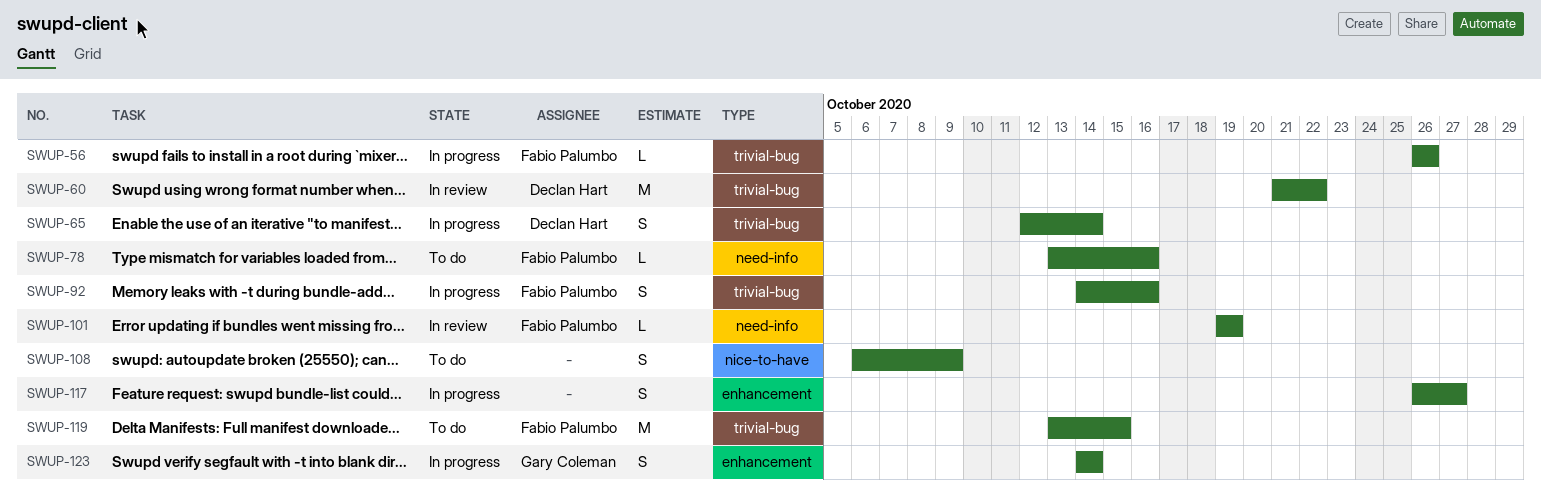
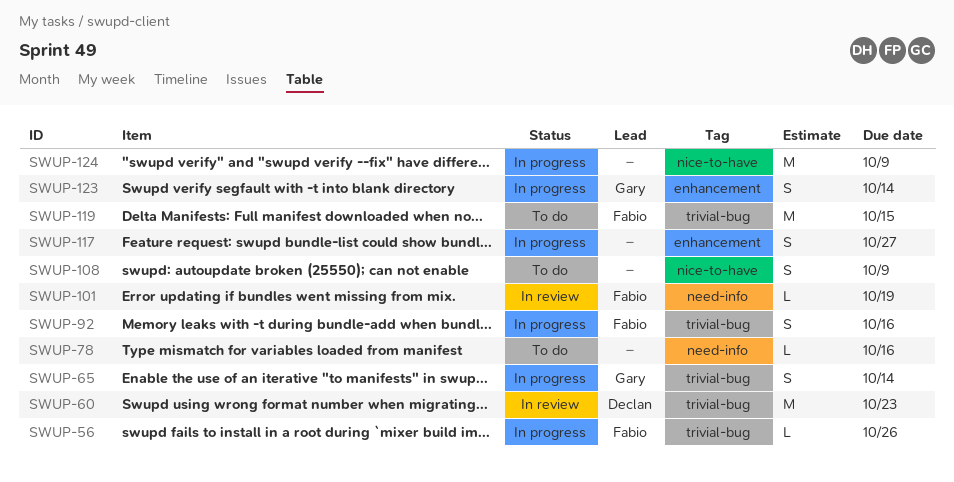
SWUP-60, due: Oct 22 -> Oct 23
SWUP-65, owner: Declan Hart -> Gary Coleman
SWUP-78, owner: Fabio Palumbo -> none
SWUP-124: none -> present

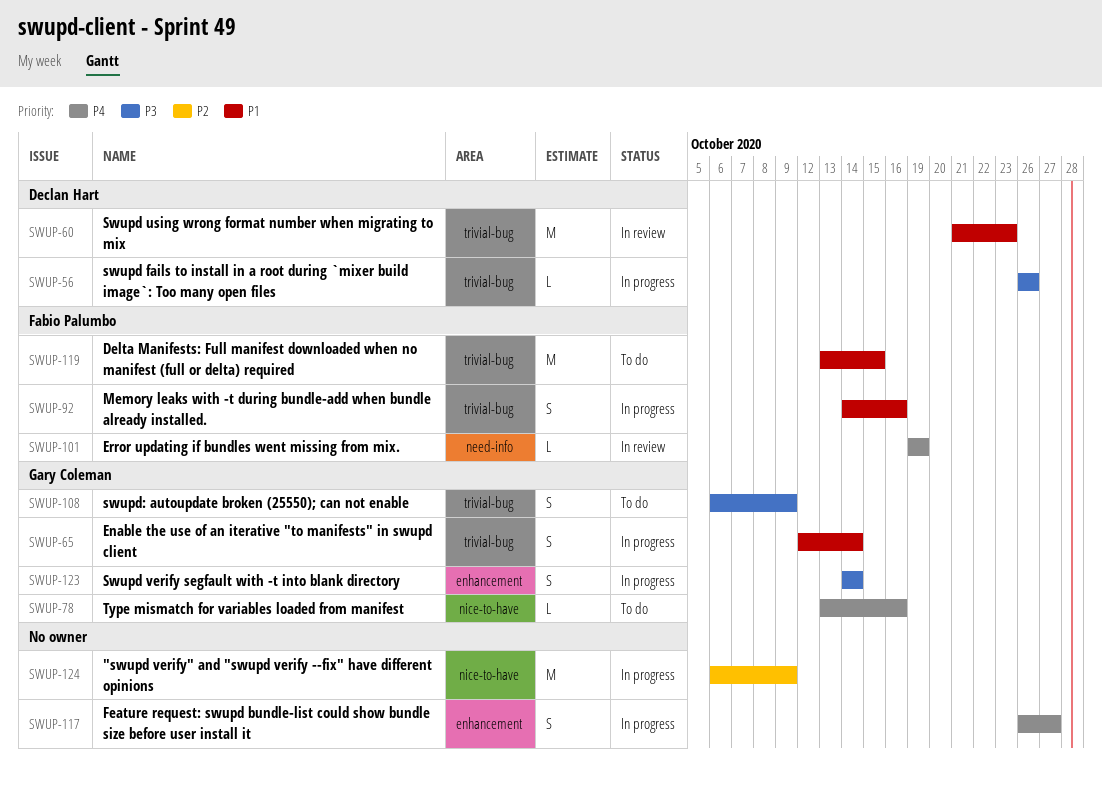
SWUP-56, owner: Fabio Palumbo -> Declan Hart
SWUP-78, owner: none -> Gary Coleman
SWUP-78, label: need-info -> nice-to-have
SWUP-108, owner: none -> Gary Coleman
SWUP-108, label: nice-to-have -> trivial-bug

